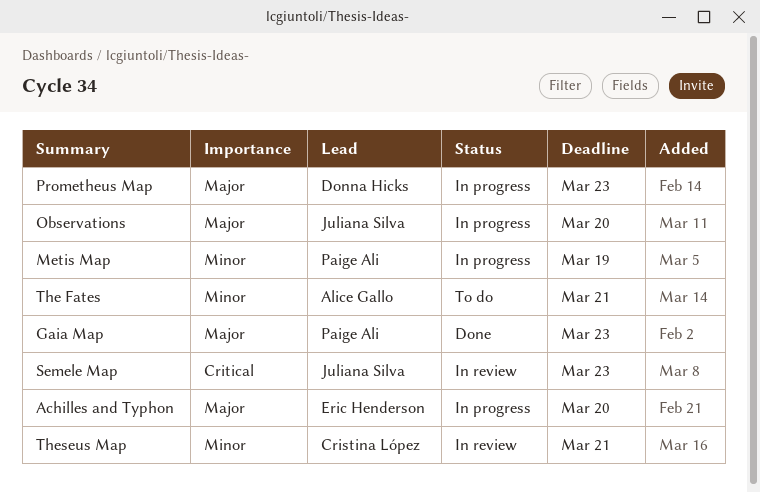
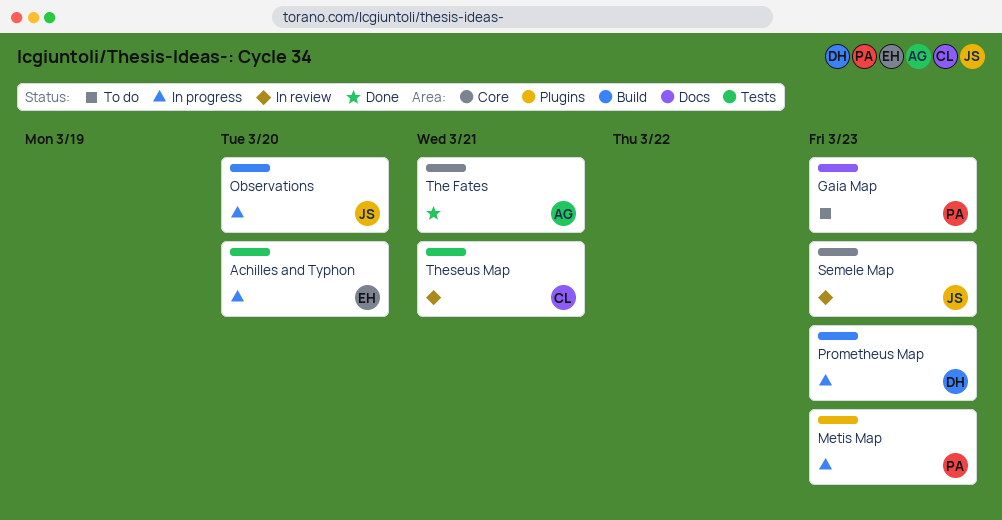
Gaia Map, status: Done -> To do
Metis Map, due: Mar 19 -> Mar 23
The Fates, status: To do -> Done

